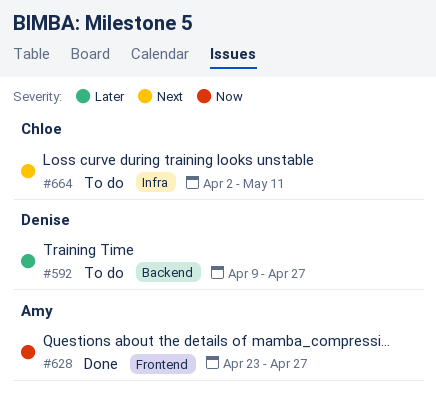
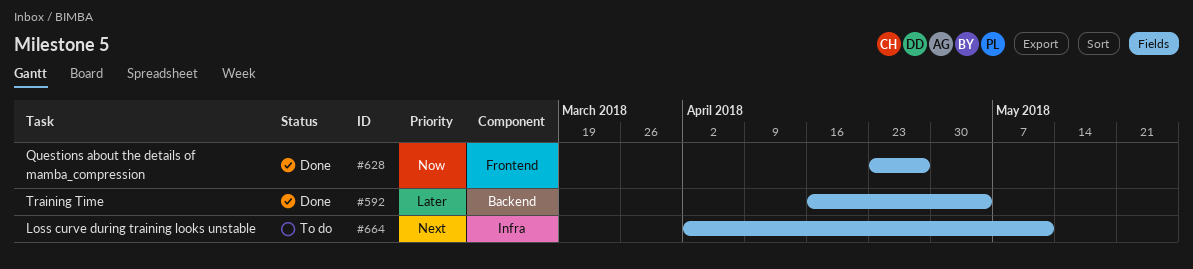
#592, status: To do -> Done
#592, start: Apr 9 -> Apr 16
#592, due: Apr 27 -> May 4

